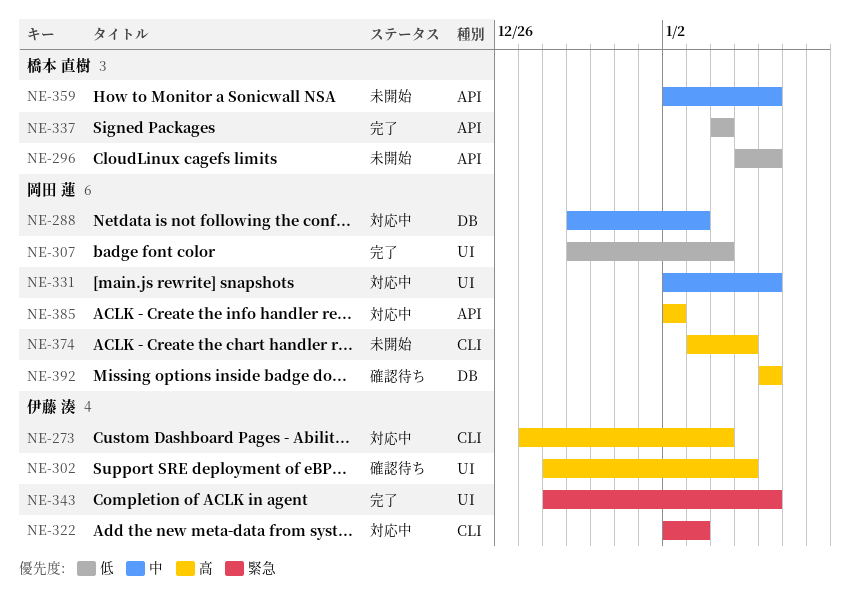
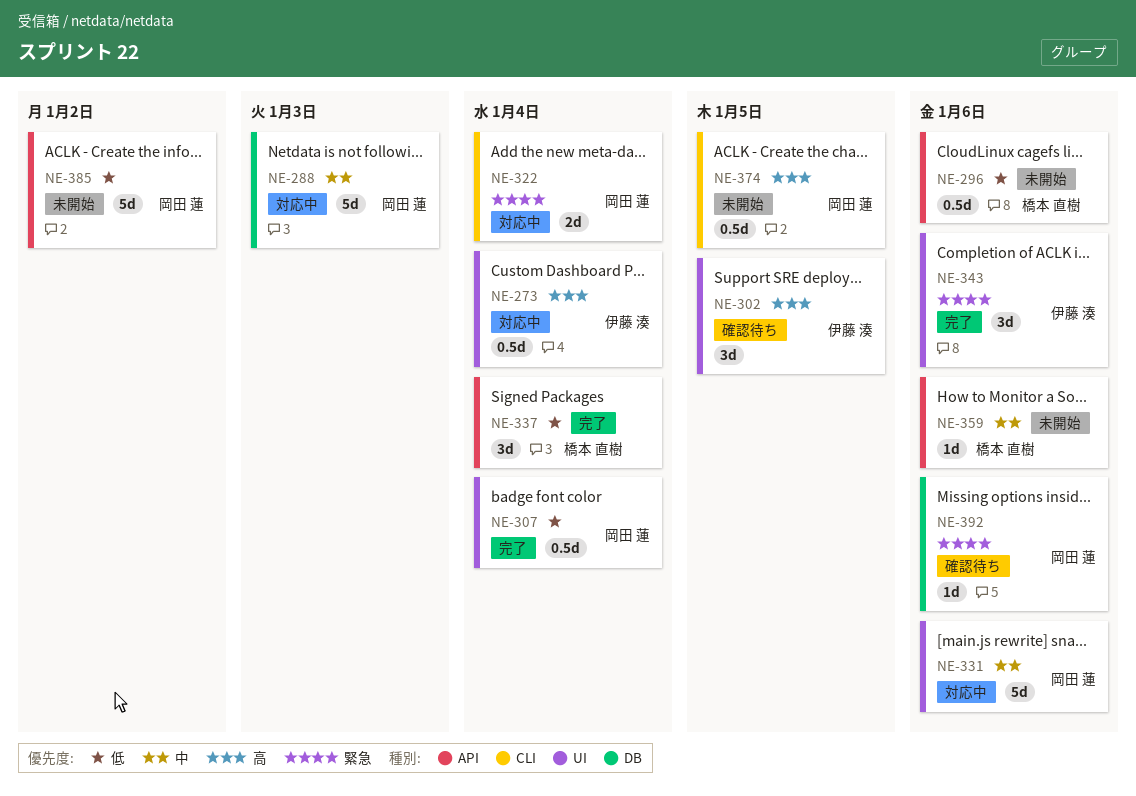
NE-273, label: CLI -> UI
NE-322, owner: 伊藤 湊 -> 岡田 蓮
NE-322, due: Jan 3 -> Jan 4
NE-385, status: 対応中 -> 未開始
NE-385, priority: 高 -> 低
NE-392, priority: 高 -> 緊急

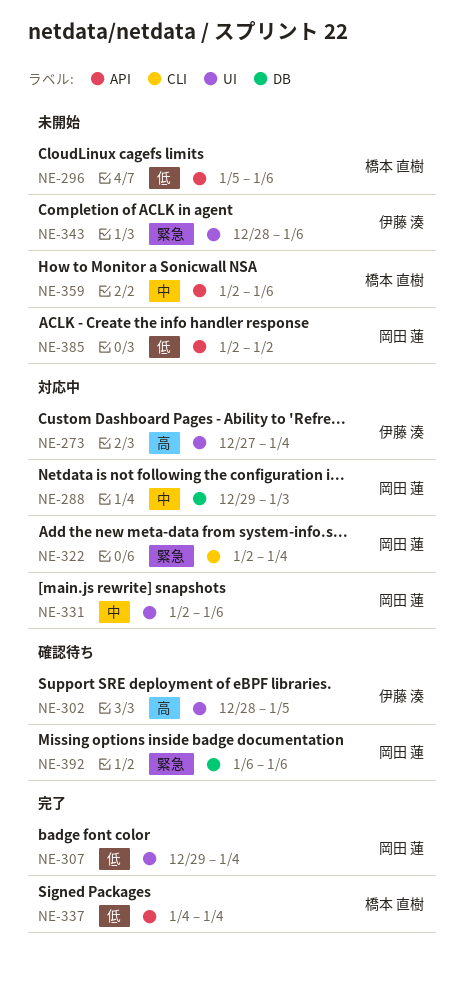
NE-343, status: 完了 -> 未開始
NE-374: present -> none

